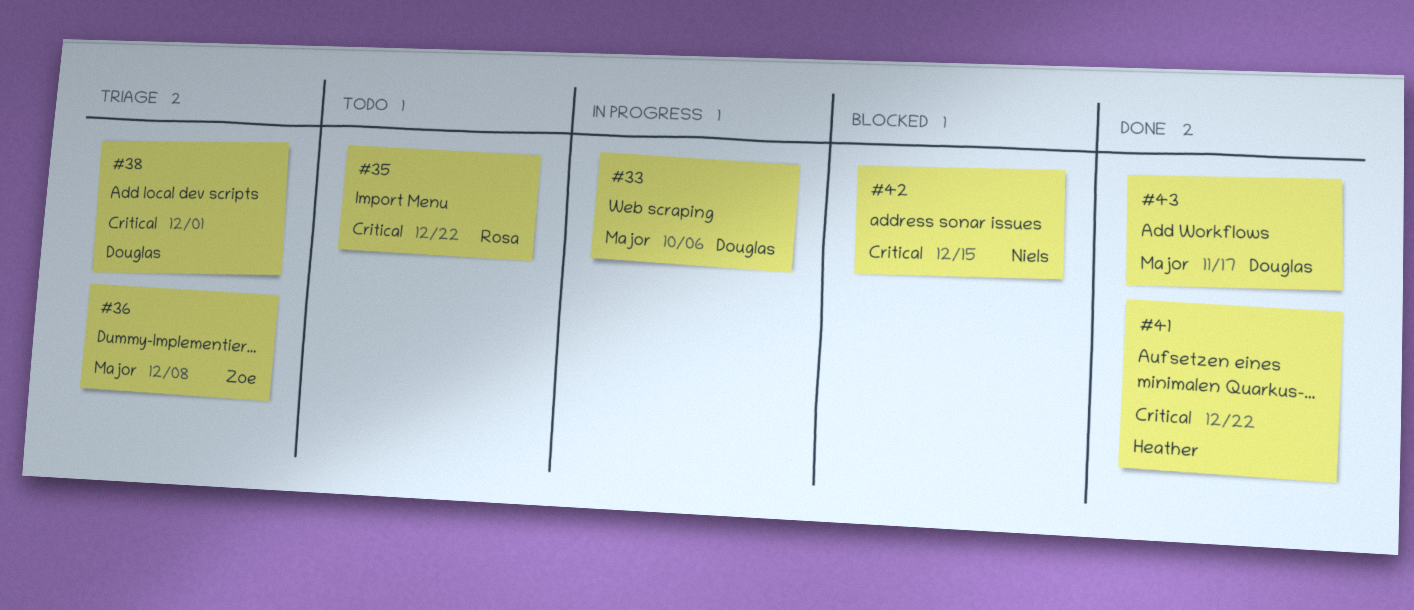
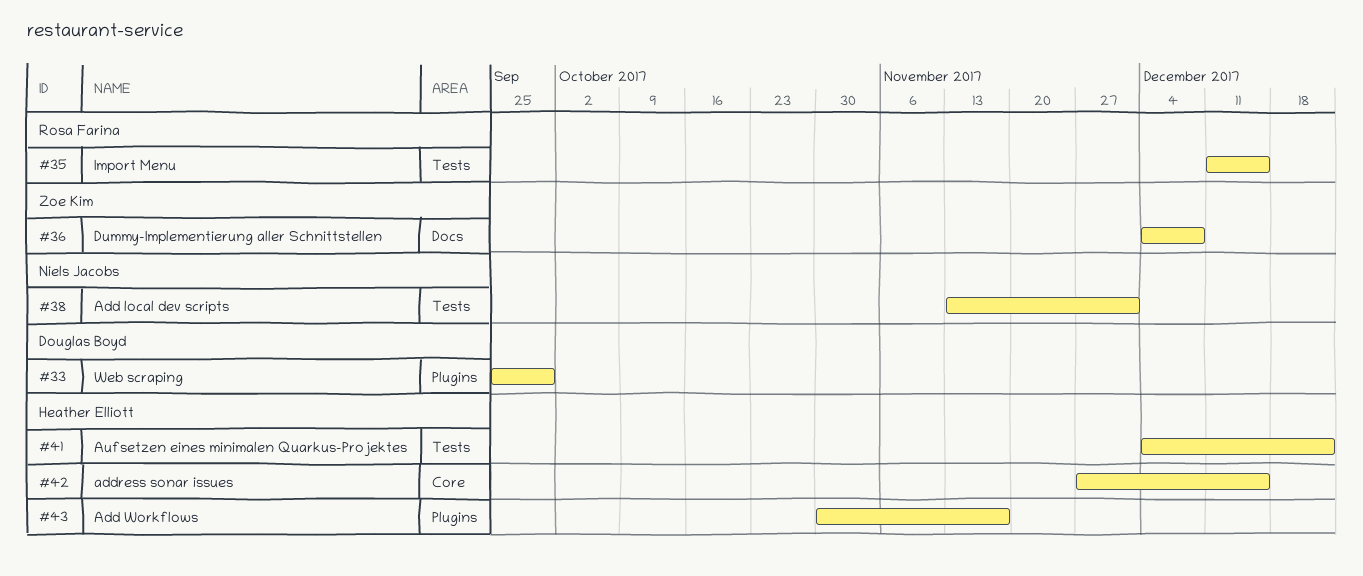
#33, due: Oct 6 -> Sep 29
#35, due: Dec 22 -> Dec 15
#38, owner: Douglas Boyd -> Niels Jacobs
#42, owner: Niels Jacobs -> Heather Elliott
#43, owner: Douglas Boyd -> Heather Elliott

